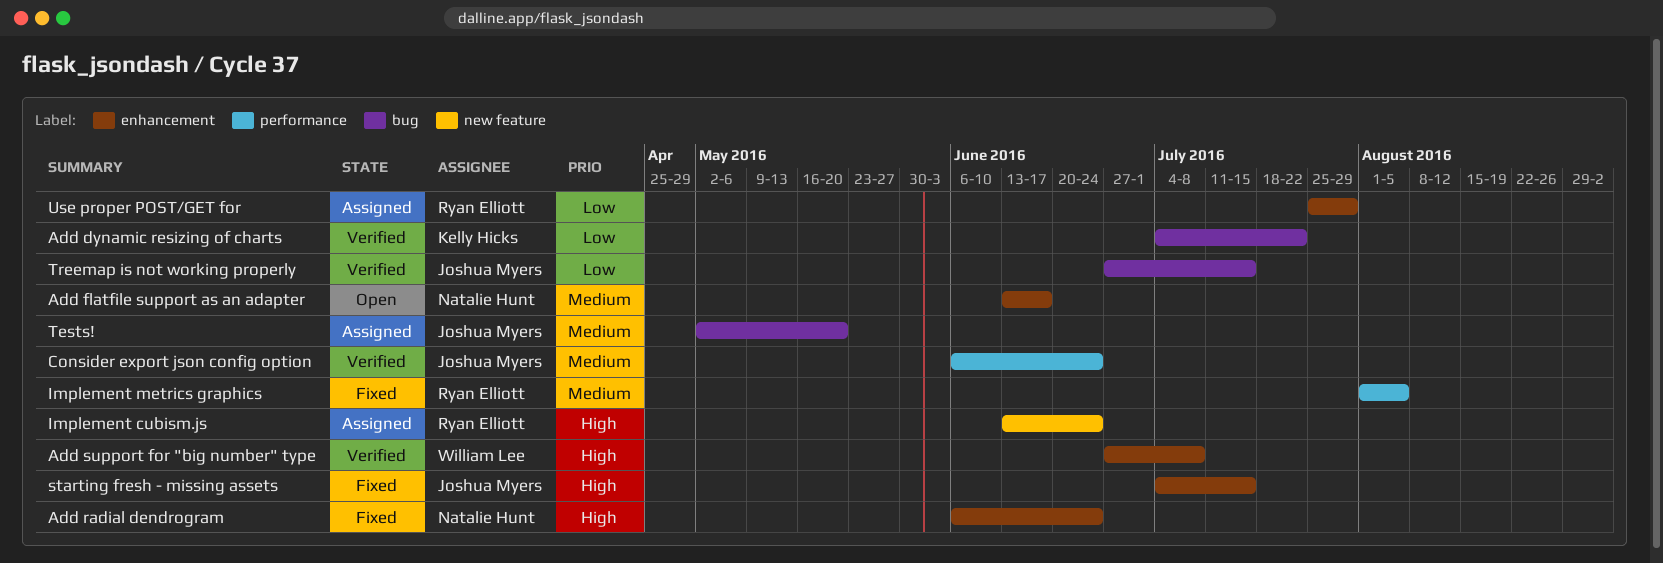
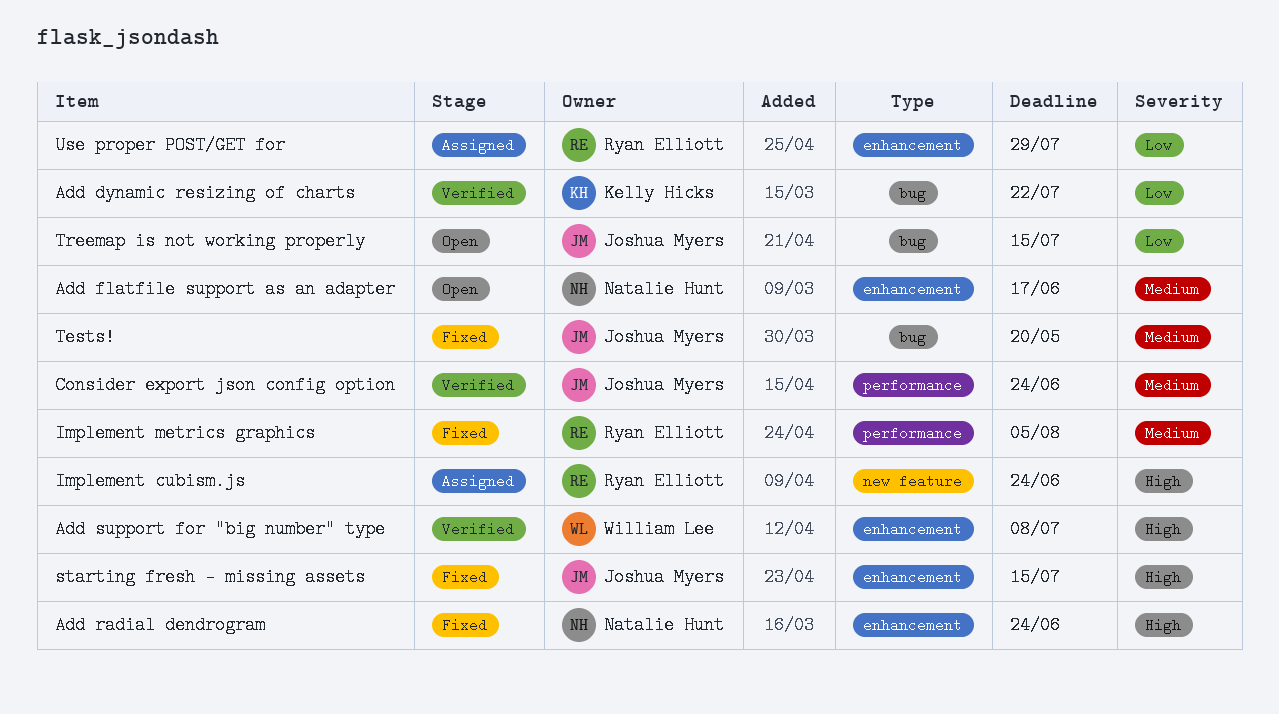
Tests!, status: Assigned -> Fixed
Treemap is not working properly, status: Verified -> Open

